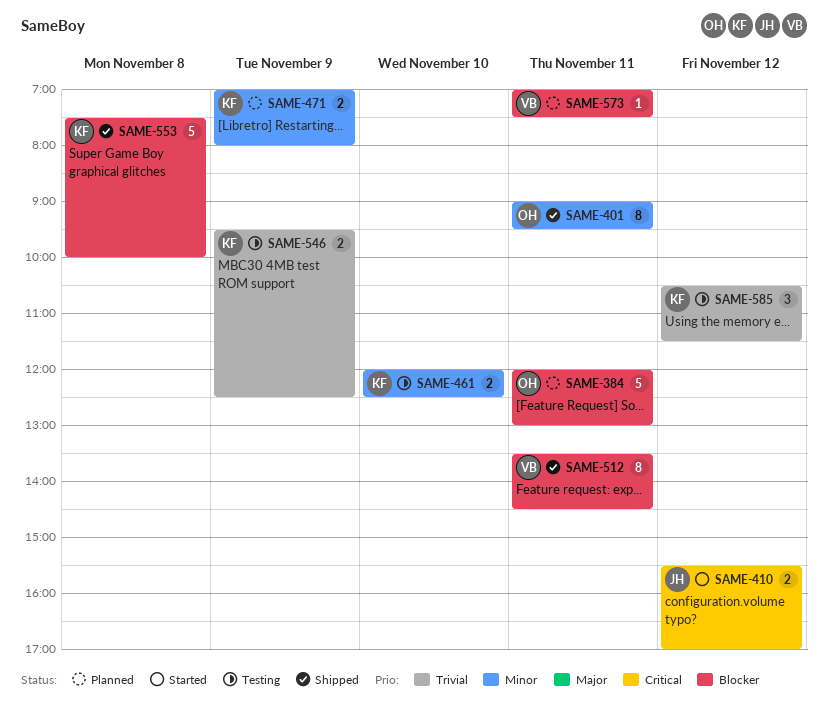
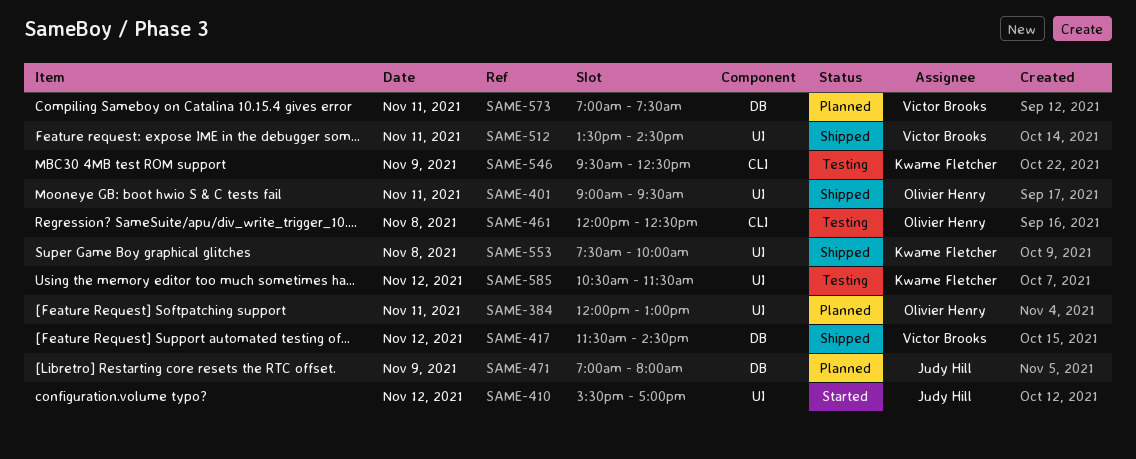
SAME-417: none -> present
SAME-461, owner: Kwame Fletcher -> Olivier Henry
SAME-461, day: Nov 10 -> Nov 8
SAME-471, owner: Kwame Fletcher -> Judy Hill

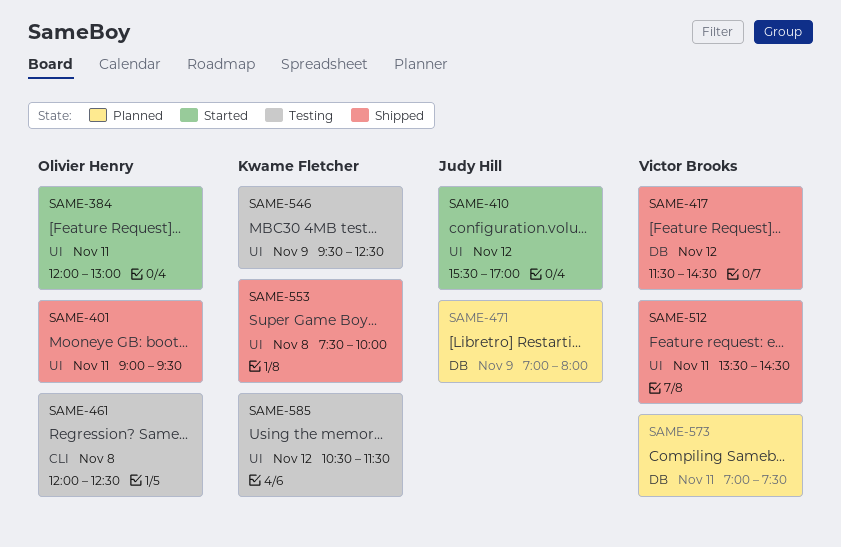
SAME-384, status: Planned -> Started
SAME-546, label: CLI -> UI

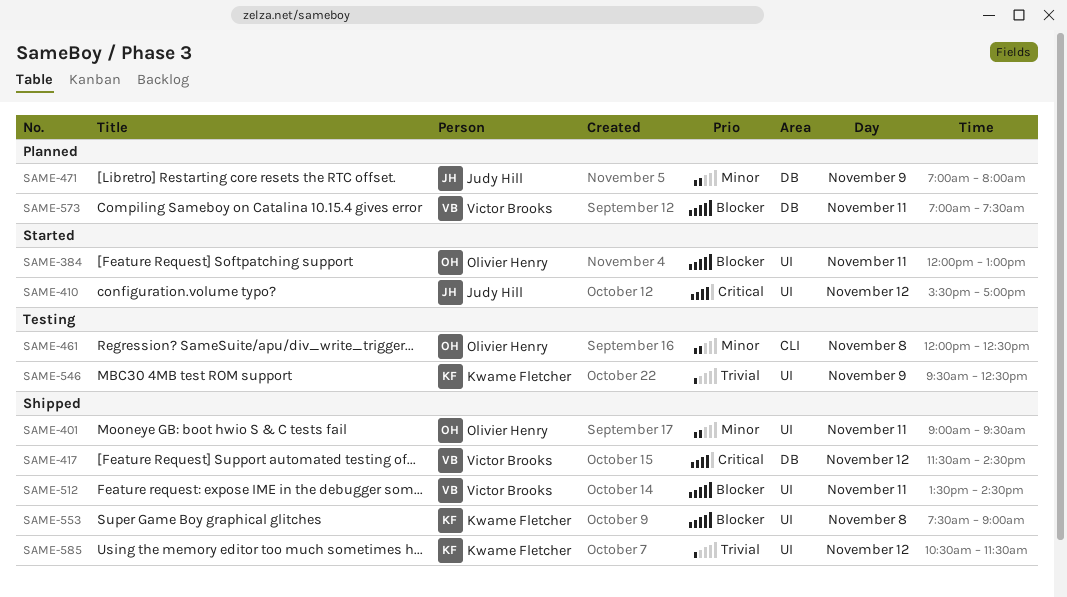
SAME-553, ends: 10:00 -> 09:00
SAME-585, status: Testing -> Shipped

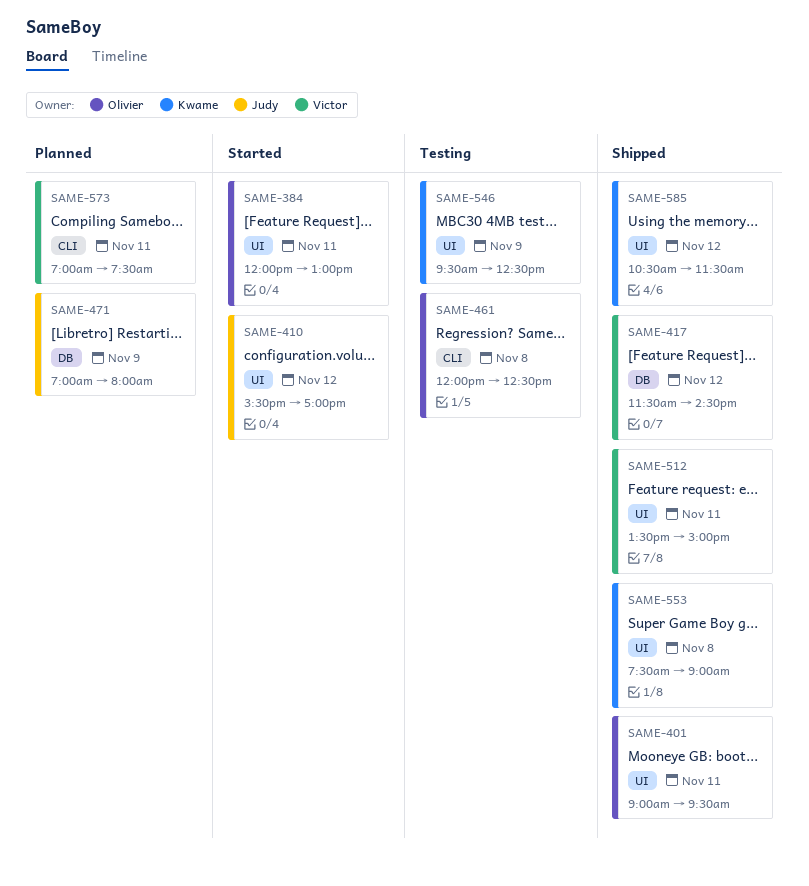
SAME-512, ends: 14:30 -> 15:00
SAME-573, label: DB -> CLI

